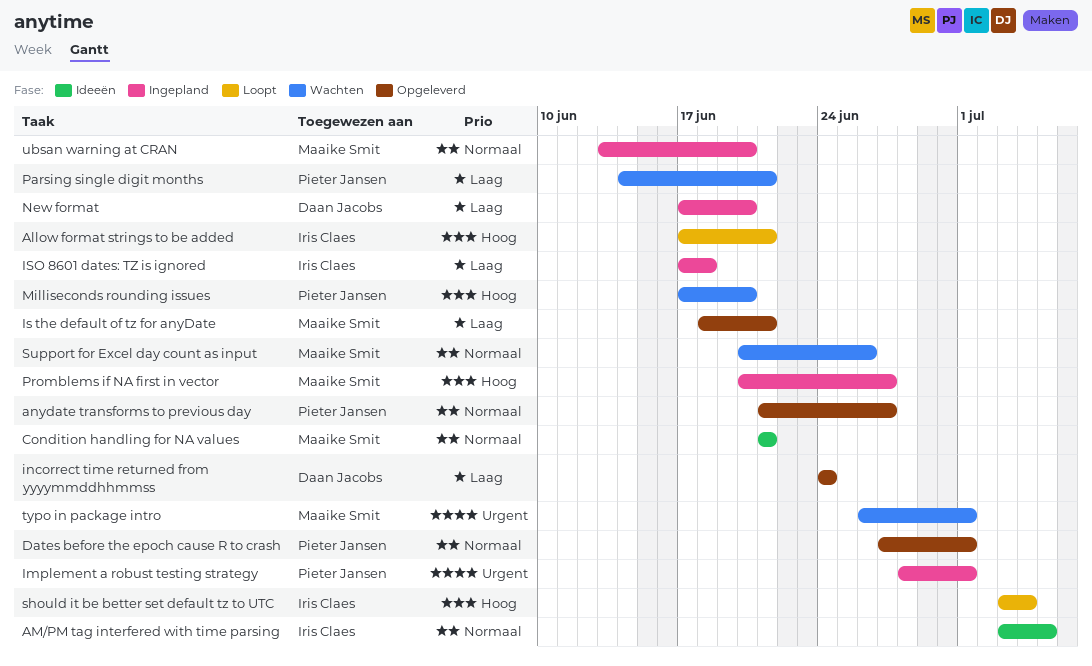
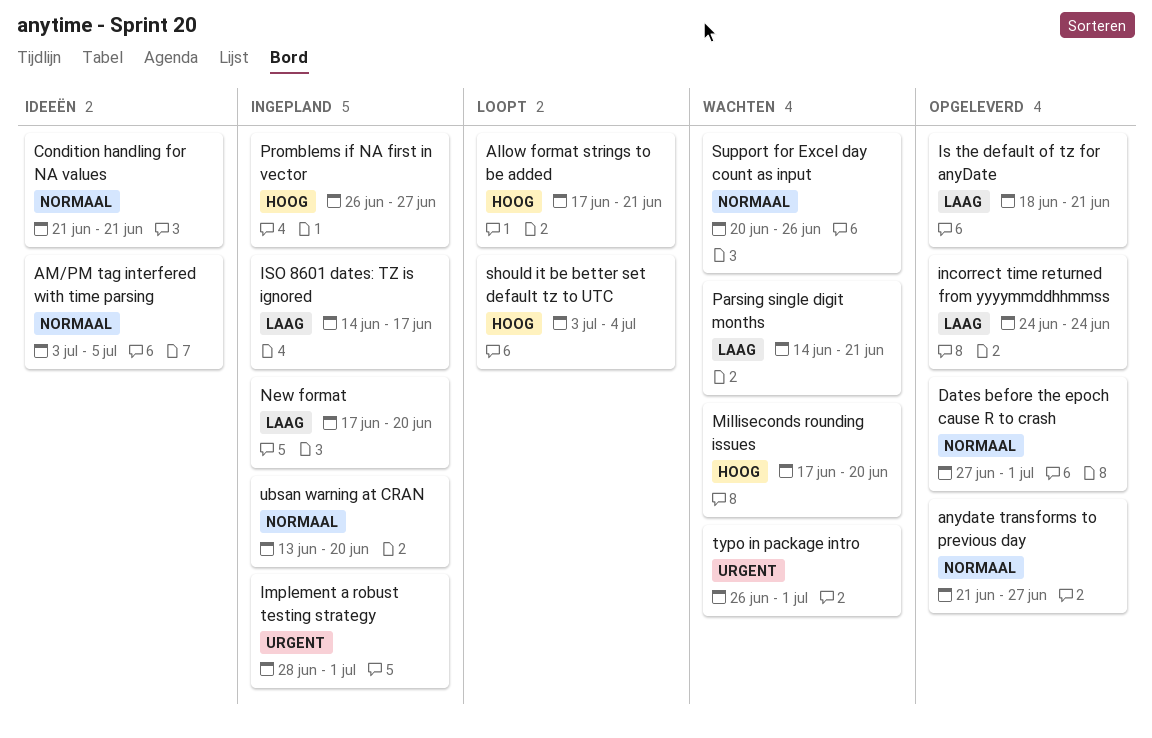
ISO 8601 dates: TZ is ignored, start: Jun 17 -> Jun 14
ISO 8601 dates: TZ is ignored, due: Jun 18 -> Jun 17
Promblems if NA first in vector, start: Jun 20 -> Jun 26

